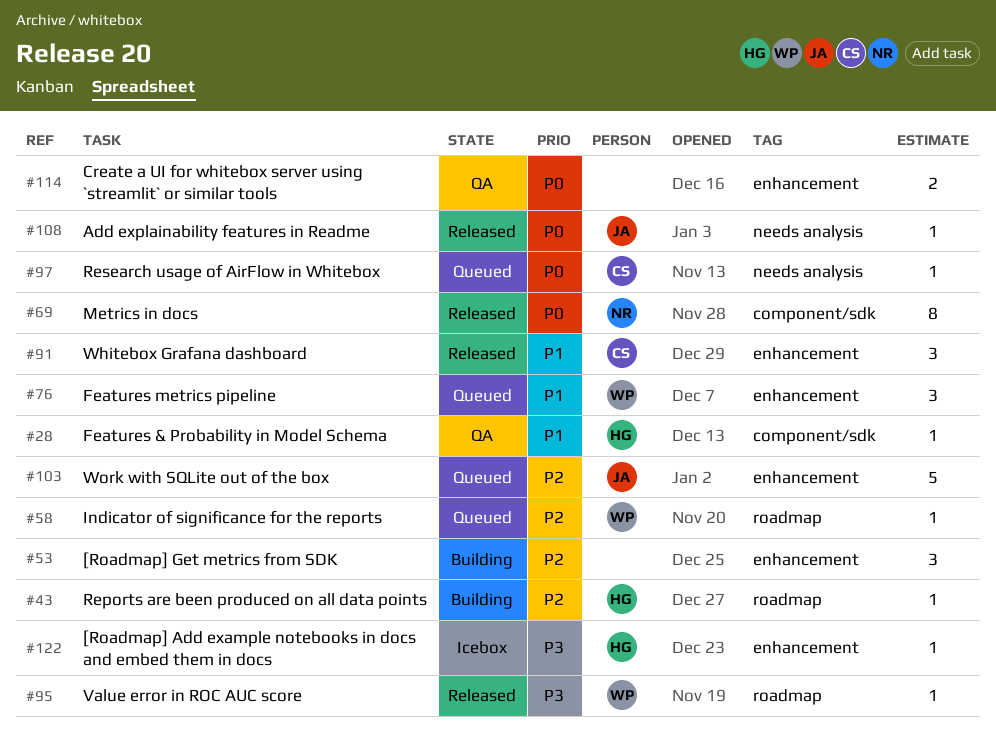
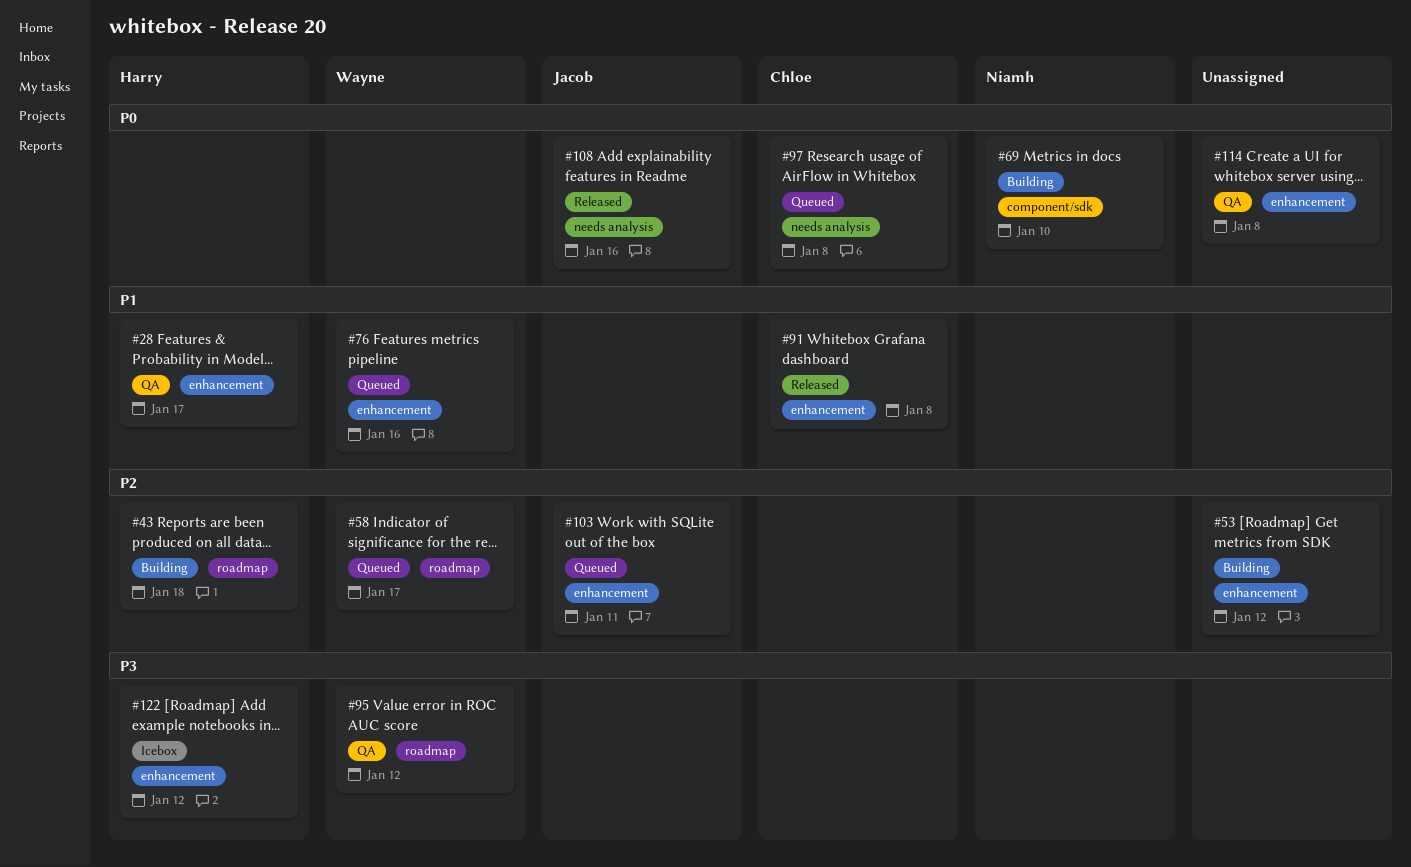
#28, label: component/sdk -> enhancement
#69, status: Released -> Building
#95, status: Released -> QA

